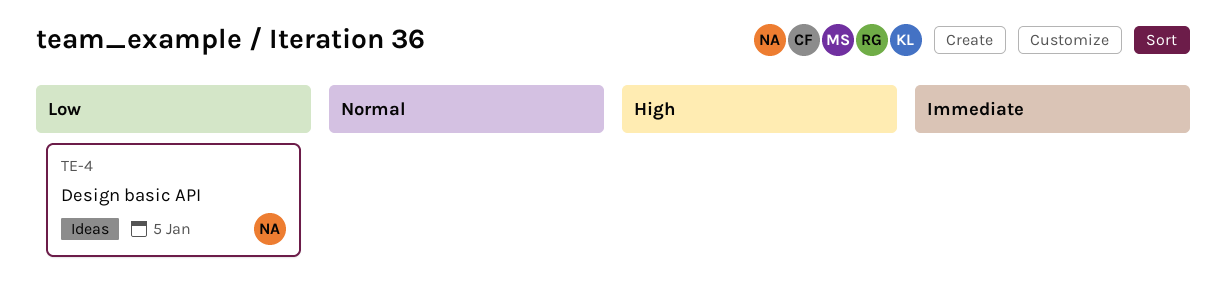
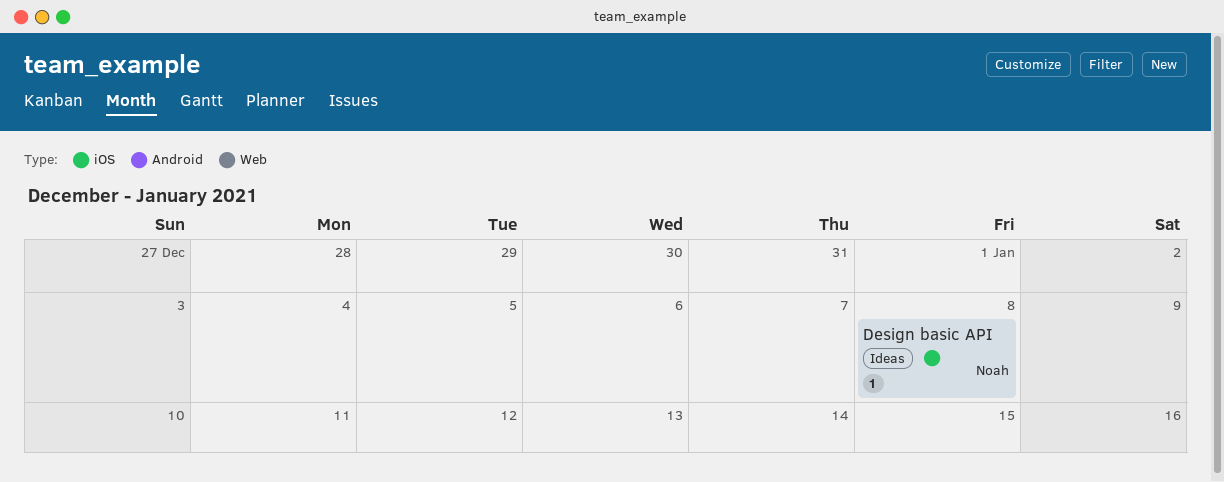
Design basic API, due: Jan 5 -> Jan 8

